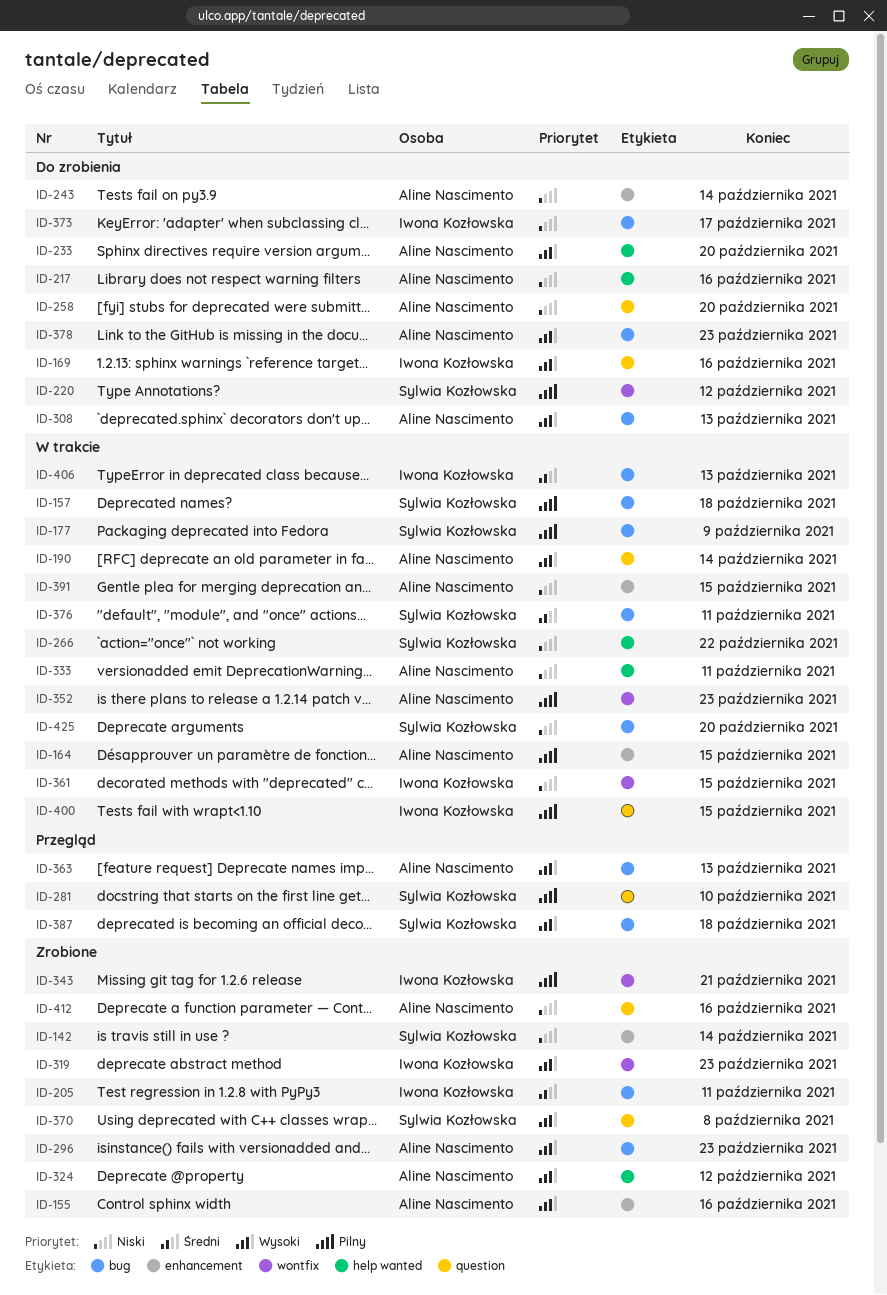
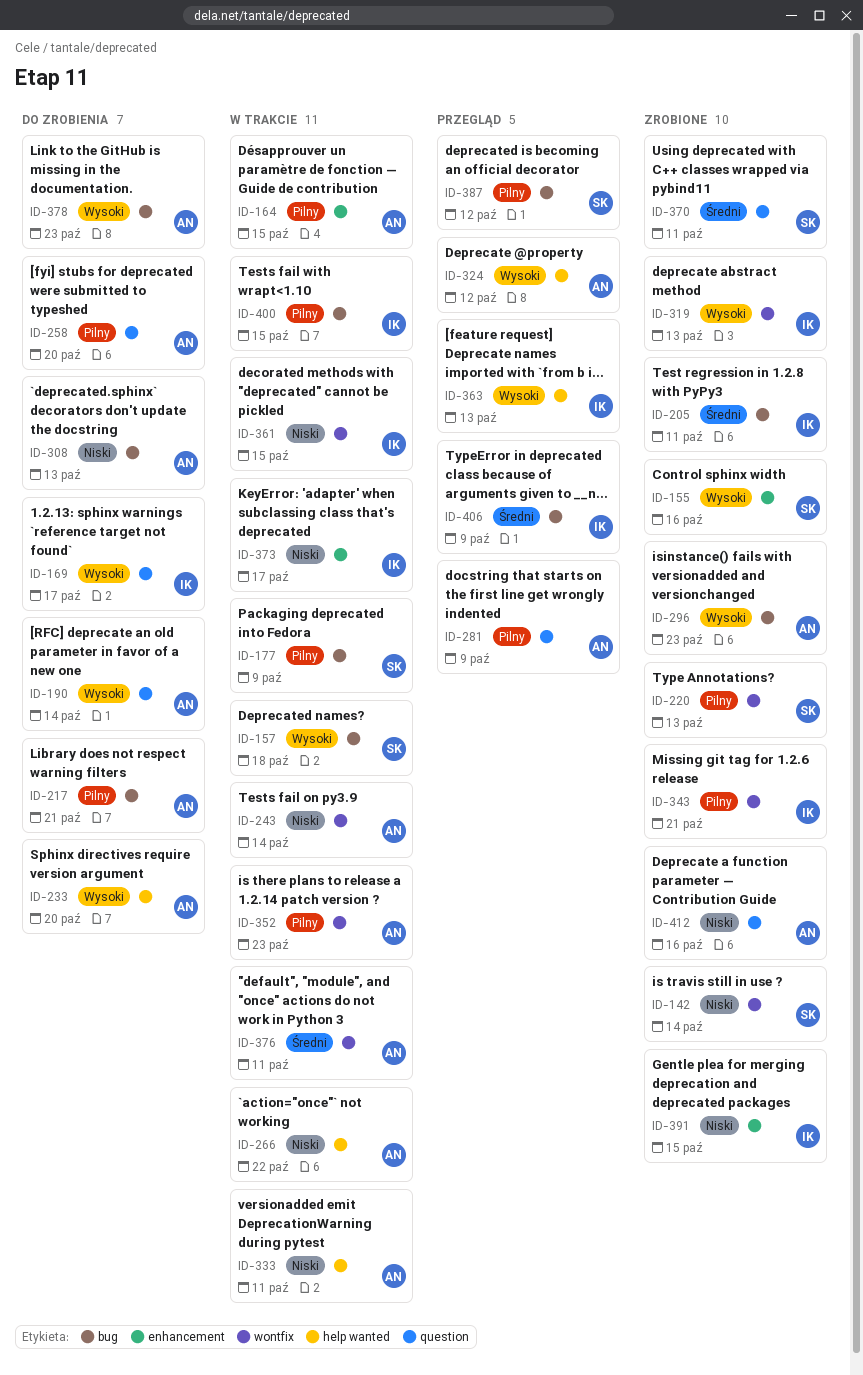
ID-142, label: enhancement -> wontfix
ID-155, owner: Aline Nascimento -> Sylwia Kozłowska
ID-157, priority: Pilny -> Wysoki
ID-169, due: Oct 16 -> Oct 17
ID-190, status: W trakcie -> Do zrobienia
ID-217, priority: Niski -> Pilny
ID-217, label: help wanted -> bug
ID-217, due: Oct 16 -> Oct 21
ID-220, status: Do zrobienia -> Zrobione
ID-220, due: Oct 12 -> Oct 13
ID-243, status: Do zrobienia -> W trakcie
ID-243, label: enhancement -> wontfix
ID-258, priority: Niski -> Pilny
ID-266, owner: Sylwia Kozłowska -> Aline Nascimento
ID-281, owner: Sylwia Kozłowska -> Aline Nascimento
ID-281, due: Oct 10 -> Oct 9
ID-308, priority: Wysoki -> Niski
ID-319, due: Oct 23 -> Oct 13
ID-324, status: Zrobione -> Przegląd
ID-363, owner: Aline Nascimento -> Iwona Kozłowska
ID-363, label: bug -> help wanted
ID-370, priority: Wysoki -> Średni
ID-370, due: Oct 8 -> Oct 11
ID-373, status: Do zrobienia -> W trakcie
ID-373, label: bug -> enhancement
ID-376, owner: Sylwia Kozłowska -> Aline Nascimento
ID-376, label: bug -> wontfix
ID-387, priority: Wysoki -> Pilny
ID-387, due: Oct 18 -> Oct 12
ID-391, status: W trakcie -> Zrobione
ID-391, owner: Aline Nascimento -> Iwona Kozłowska
ID-400, label: question -> bug
ID-406, status: W trakcie -> Przegląd
ID-406, due: Oct 13 -> Oct 9
ID-425: present -> none

